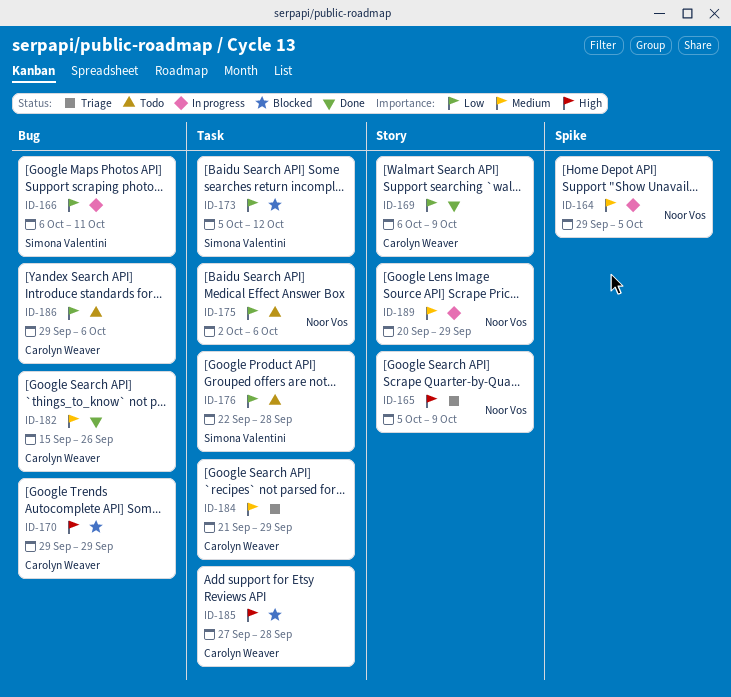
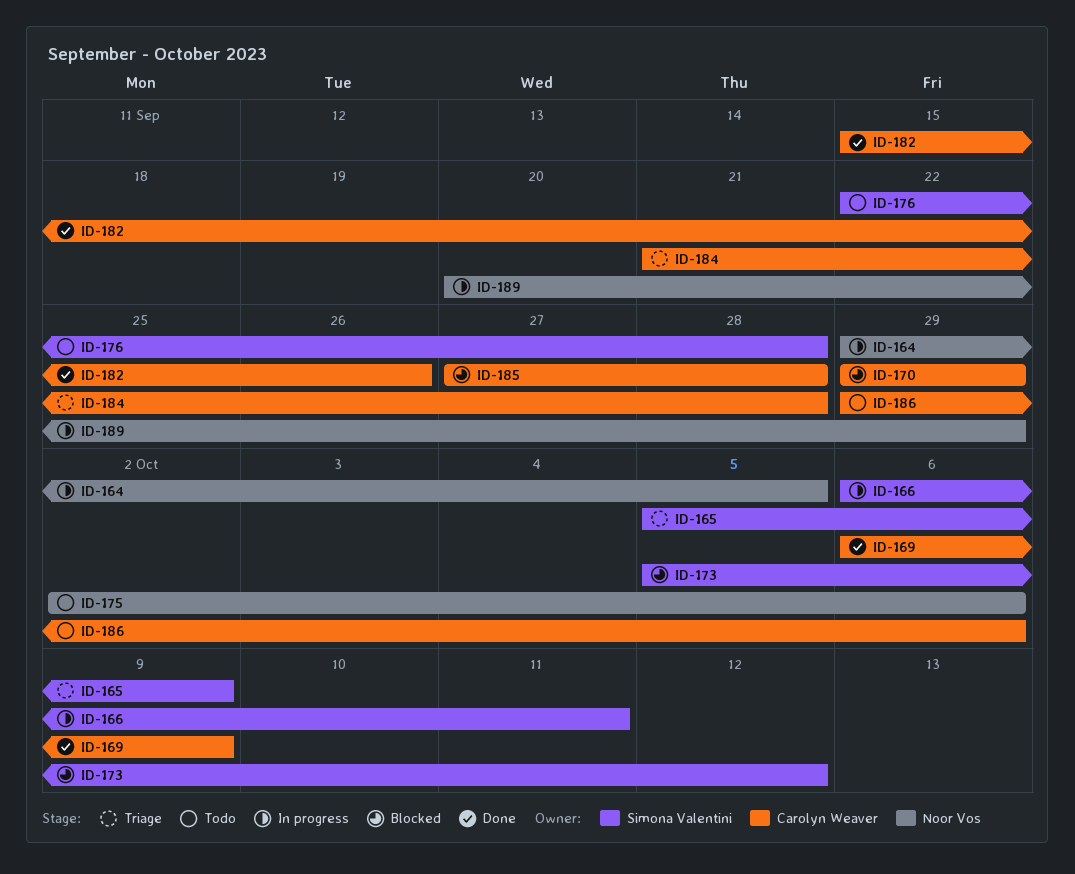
ID-165, owner: Noor Vos -> Simona Valentini
ID-184, due: Sep 29 -> Sep 28

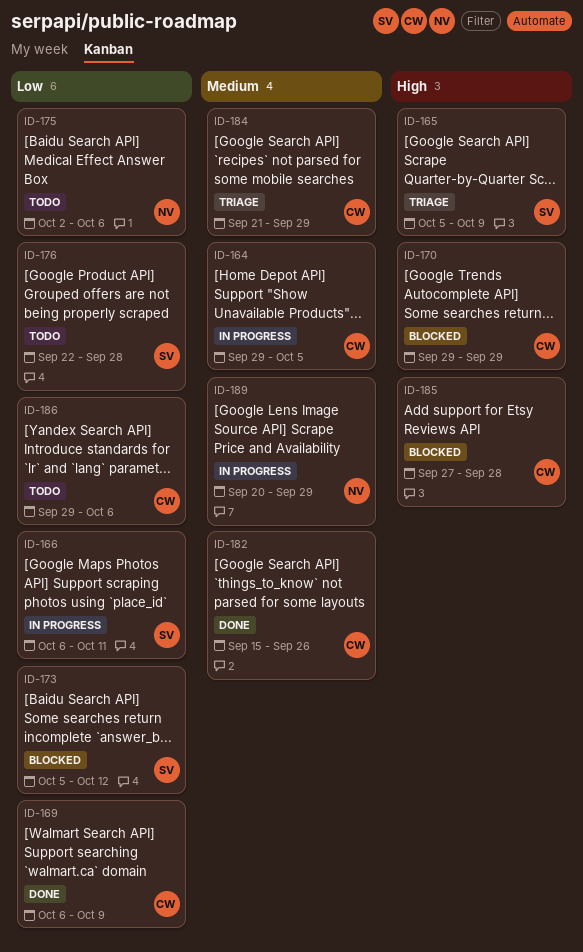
ID-164, owner: Noor Vos -> Carolyn Weaver
ID-184, due: Sep 28 -> Sep 29

